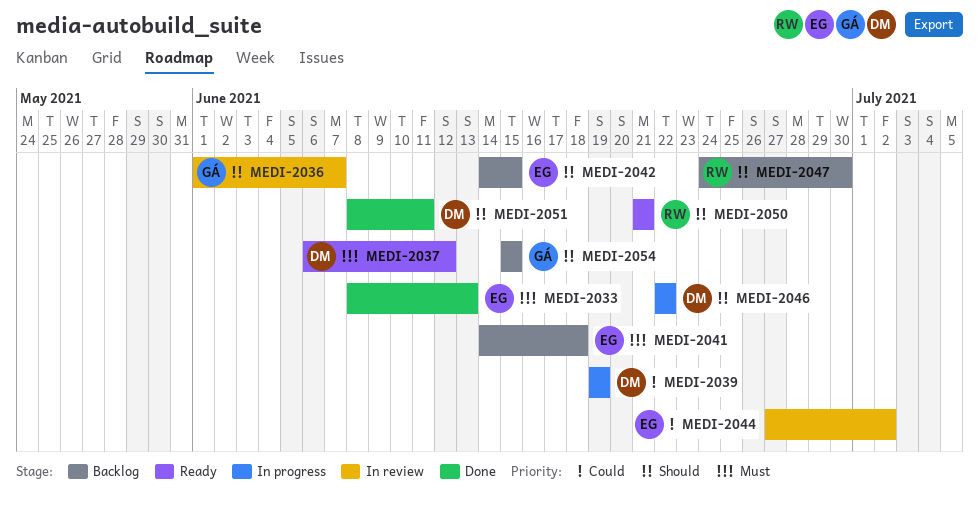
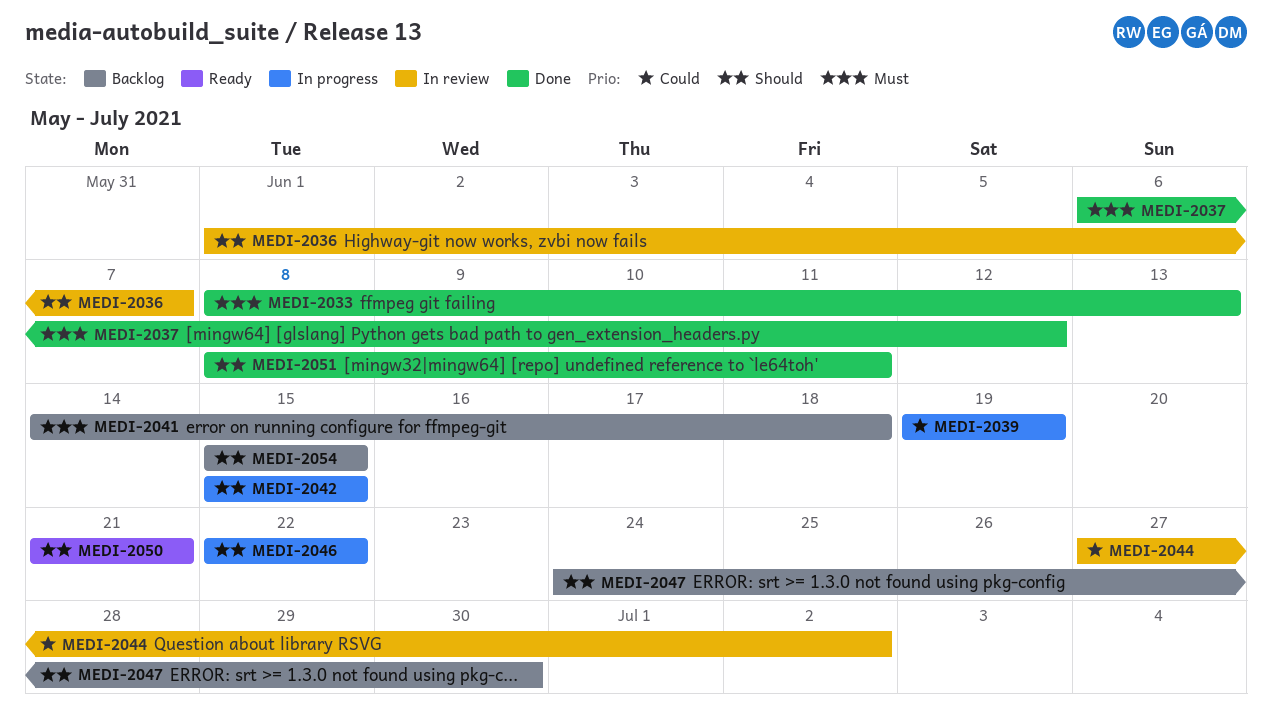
MEDI-2037, status: Ready -> Done
MEDI-2042, status: Backlog -> In progress
MEDI-2042, start: Jun 14 -> Jun 15

